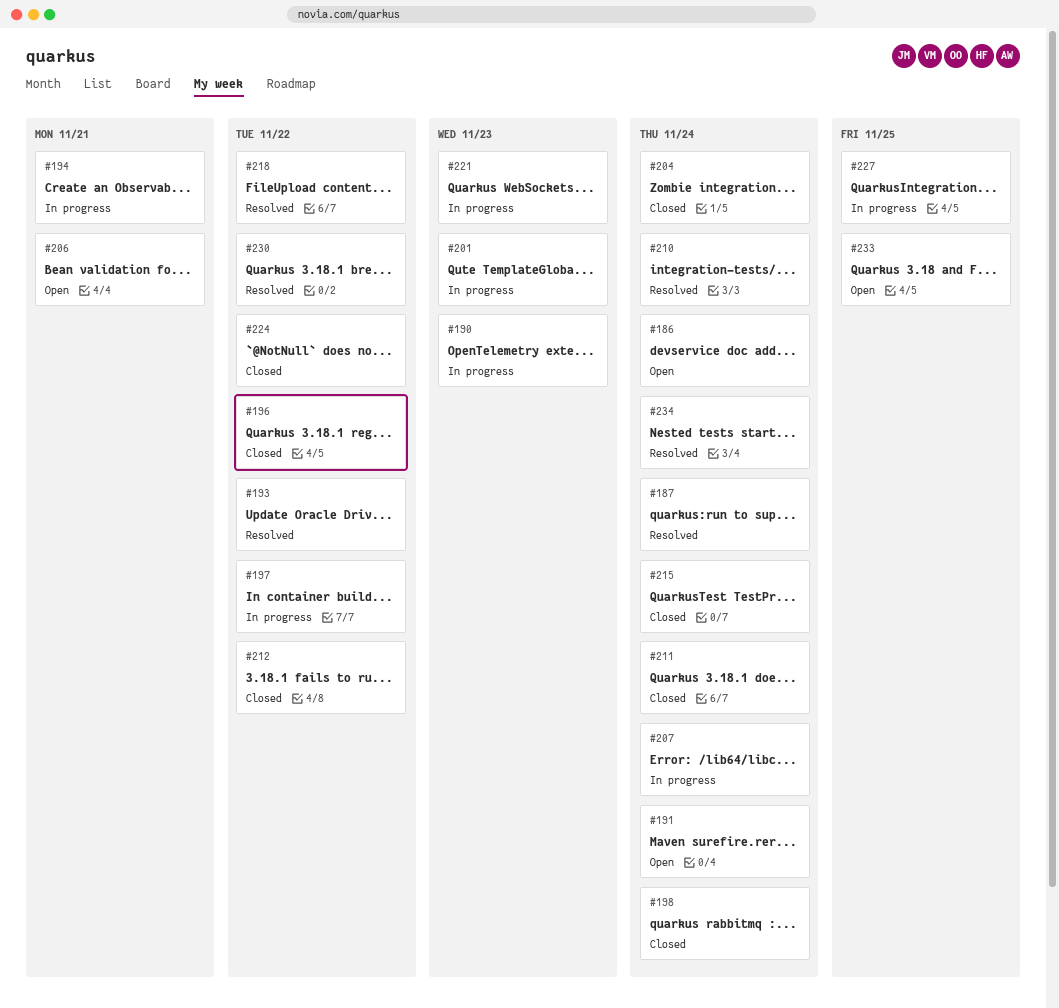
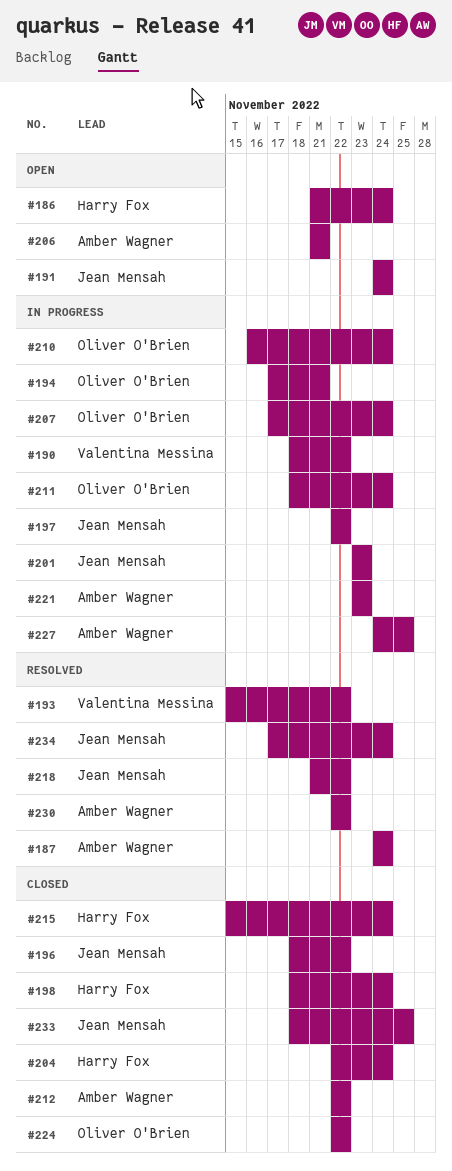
#190, due: Nov 23 -> Nov 22
#210, status: Resolved -> In progress
#211, status: Closed -> In progress
#233, status: Open -> Closed

